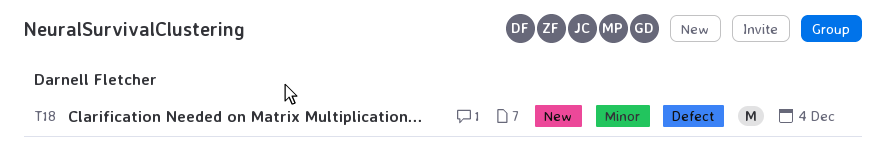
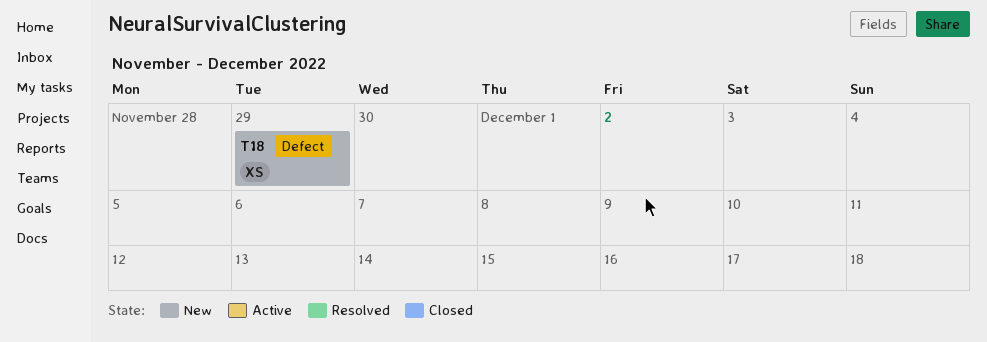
T18, estimate: M -> XS
T18, due: Dec 4 -> Nov 29

